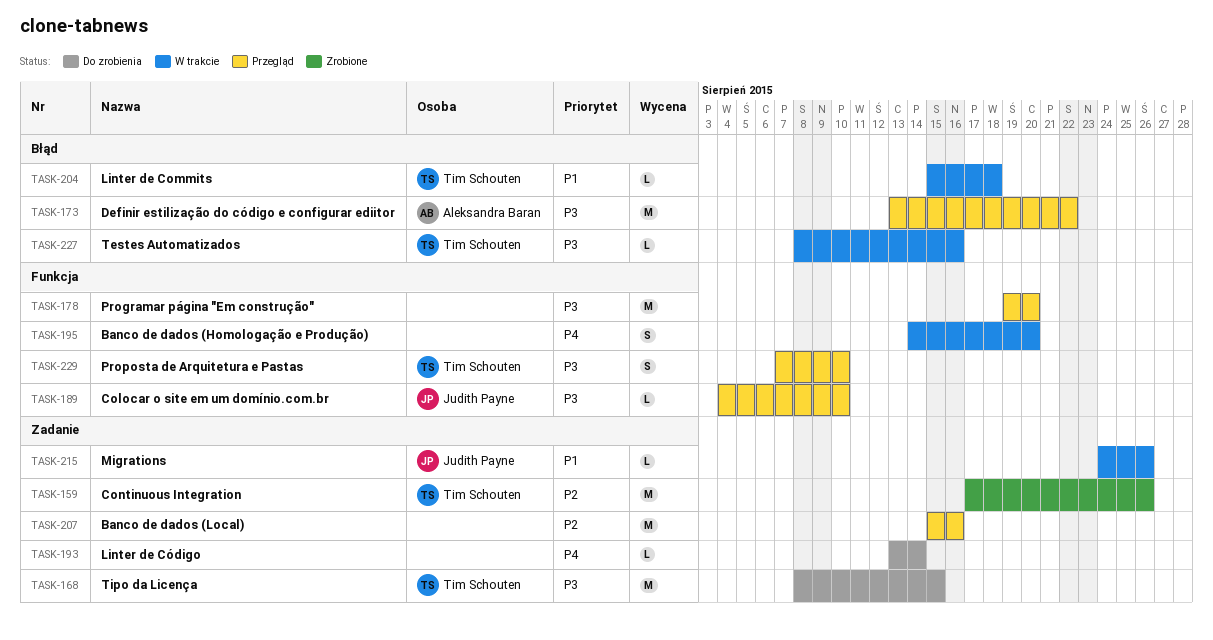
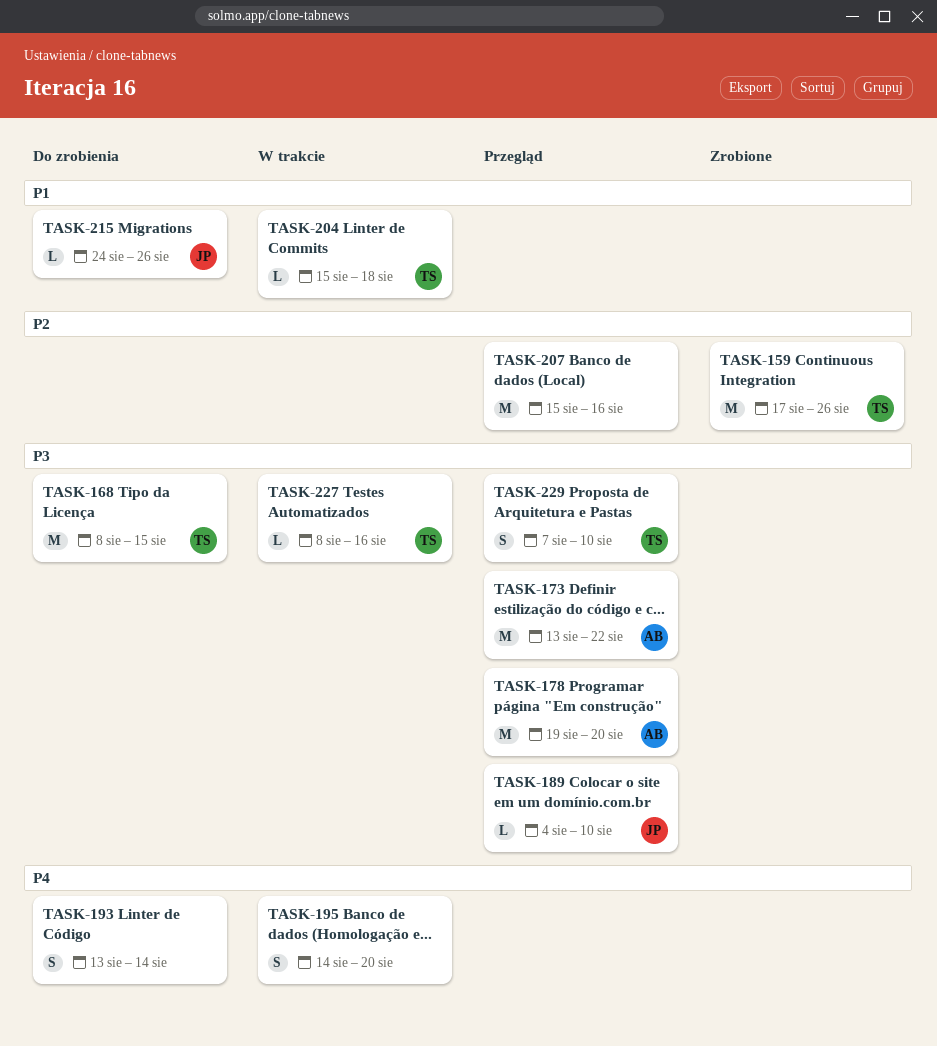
TASK-178, owner: none -> Aleksandra Baran
TASK-193, estimate: L -> S
TASK-215, status: W trakcie -> Do zrobienia

